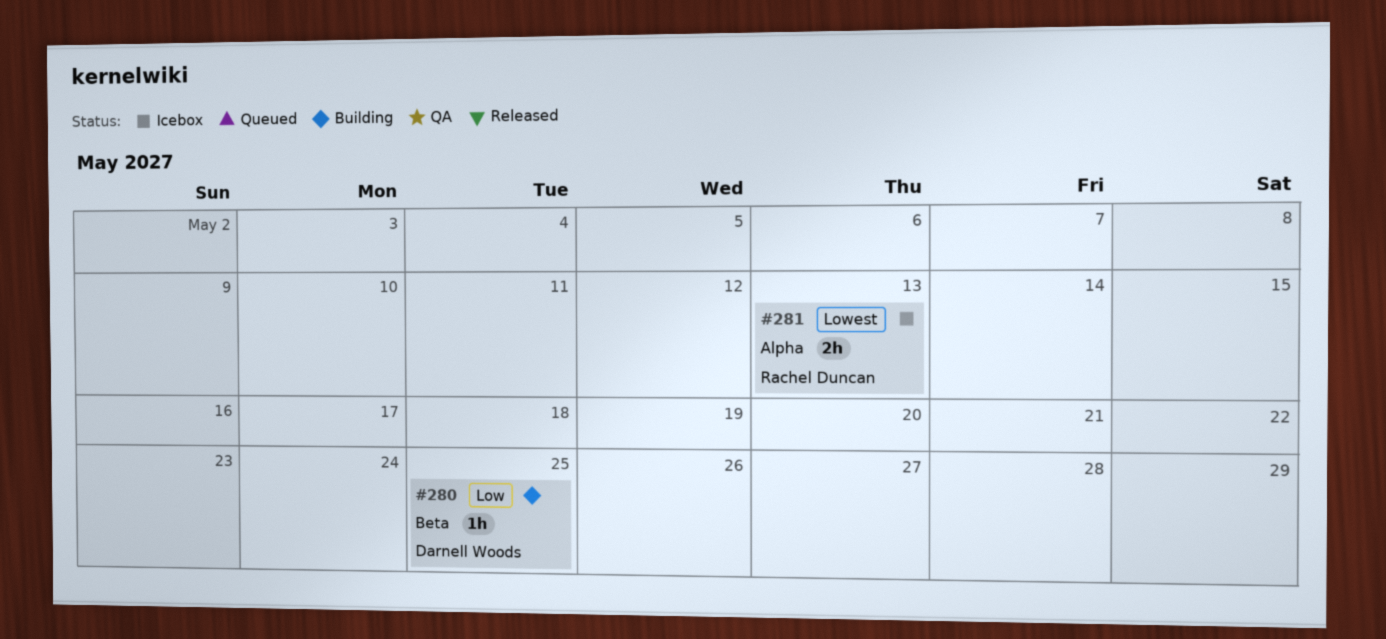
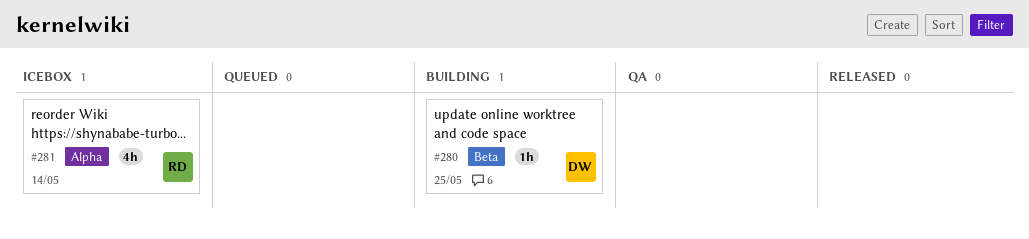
#281, estimate: 2h -> 4h
#281, due: May 13 -> May 14

